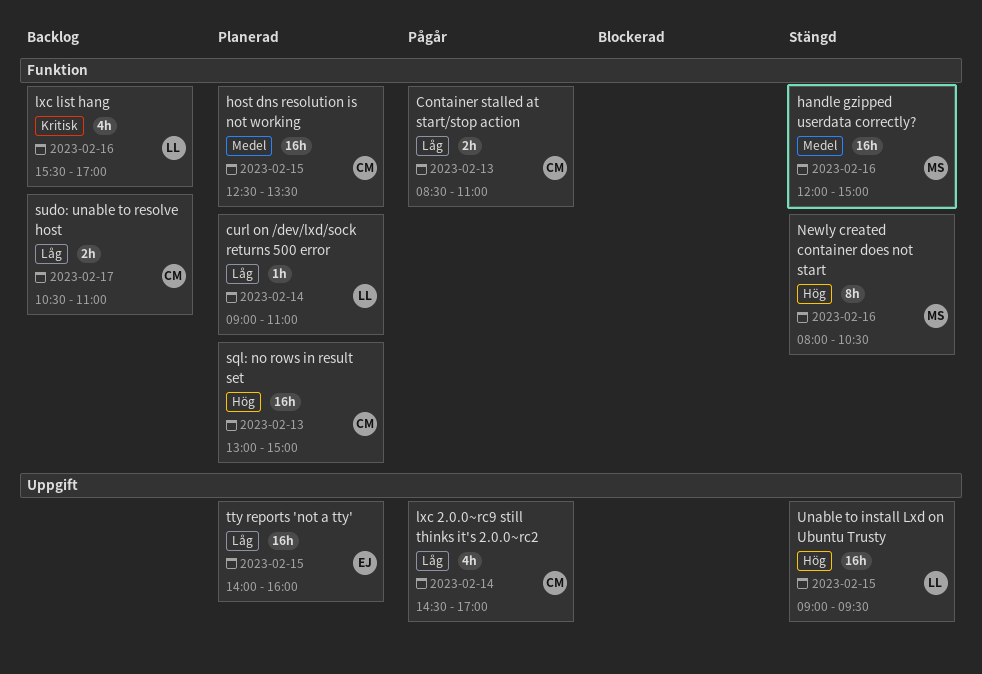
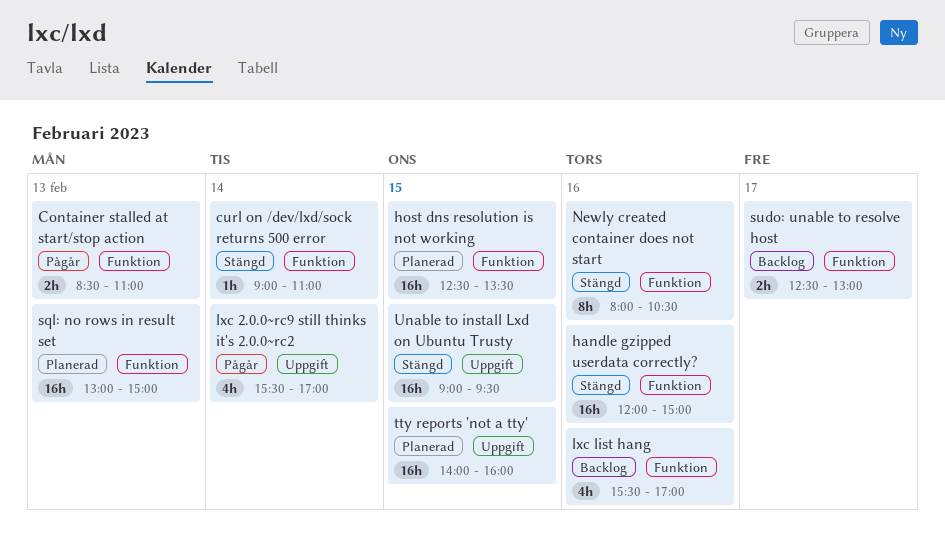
curl on /dev/lxd/sock returns 500 error, status: Planerad -> Stängd
lxc 2.0.0~rc9 still thinks it's 2.0.0~rc2, begins: 14:30 -> 15:30
sudo: unable to resolve host, begins: 10:30 -> 12:30
sudo: unable to resolve host, ends: 11:00 -> 13:00

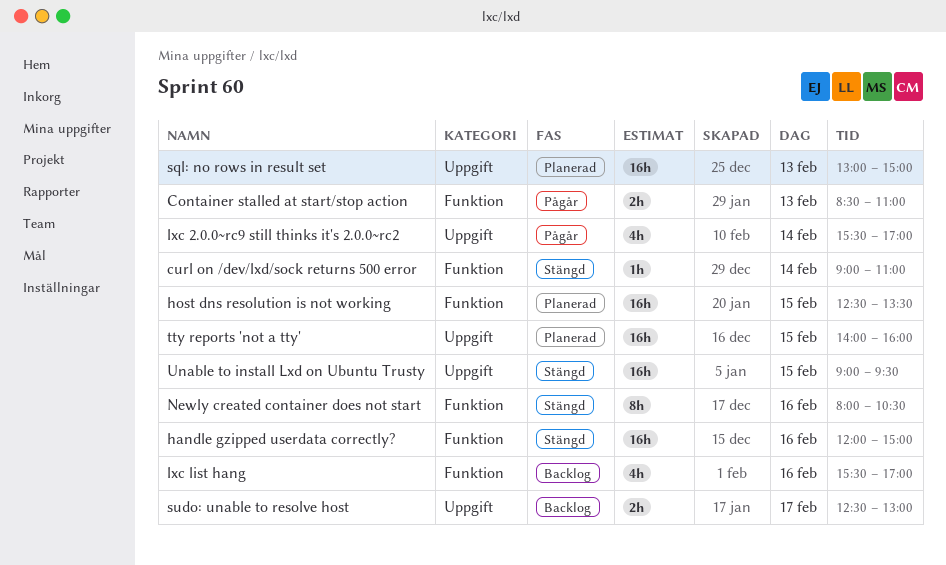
sql: no rows in result set, label: Funktion -> Uppgift
sudo: unable to resolve host, label: Funktion -> Uppgift

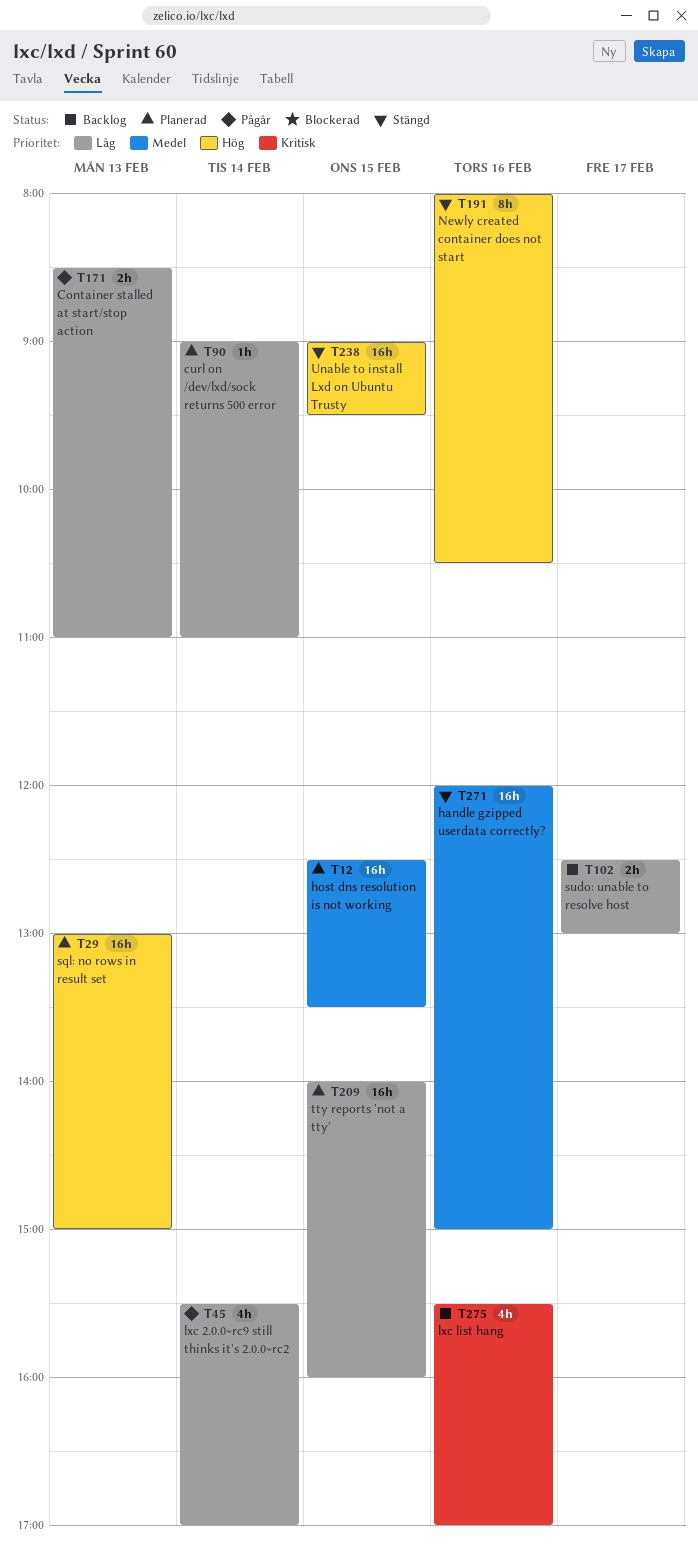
curl on /dev/lxd/sock returns 500 error, status: Stängd -> Planerad

